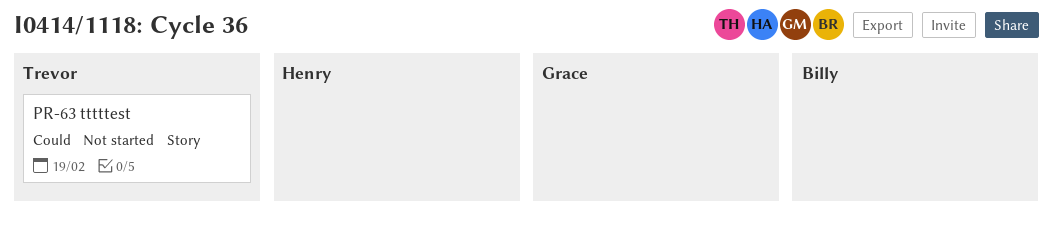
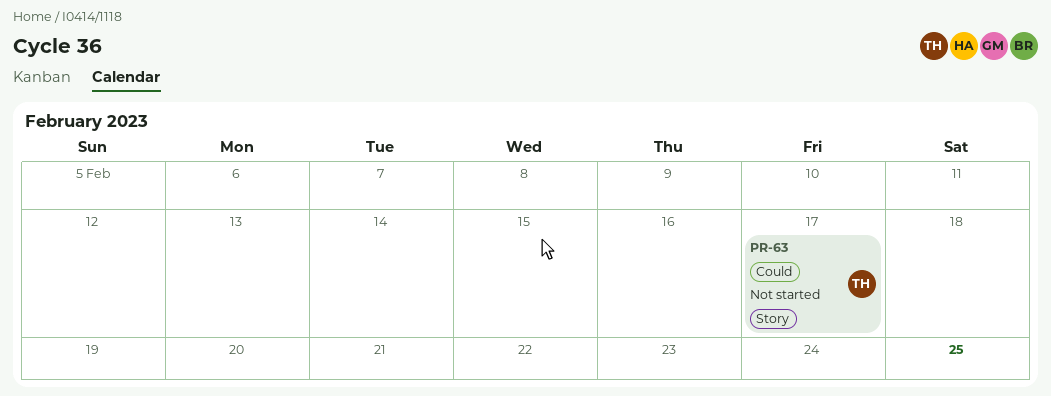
PR-63, due: Feb 19 -> Feb 17

